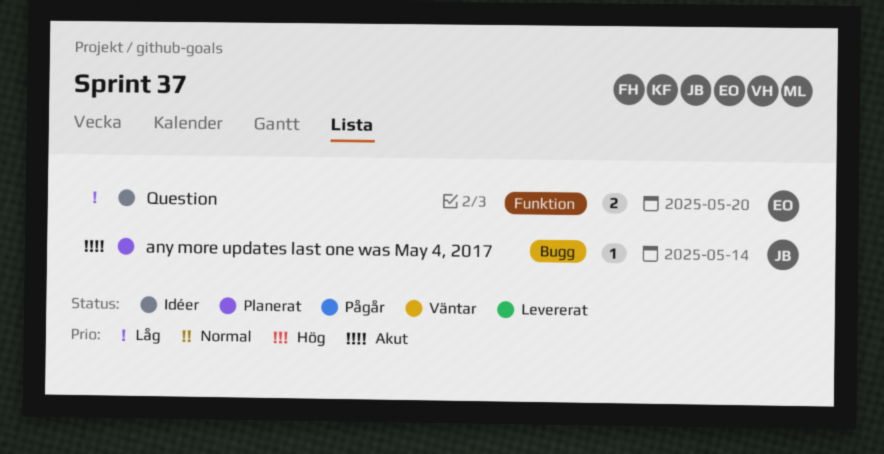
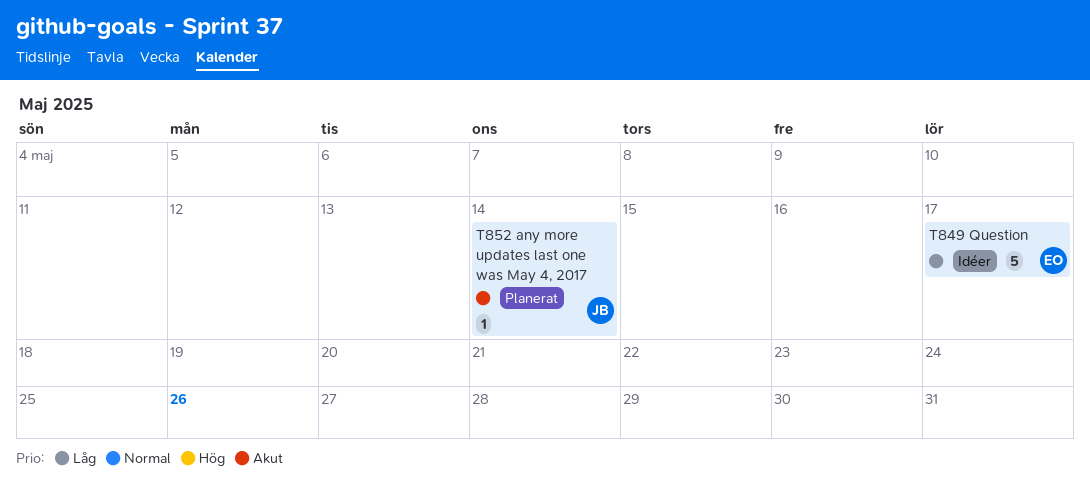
Question, estimate: 2 -> 5
Question, due: May 20 -> May 17

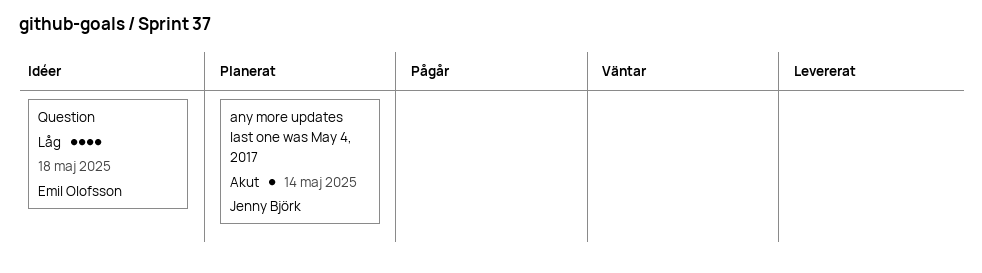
Question, estimate: 5 -> 4
Question, due: May 17 -> May 18

